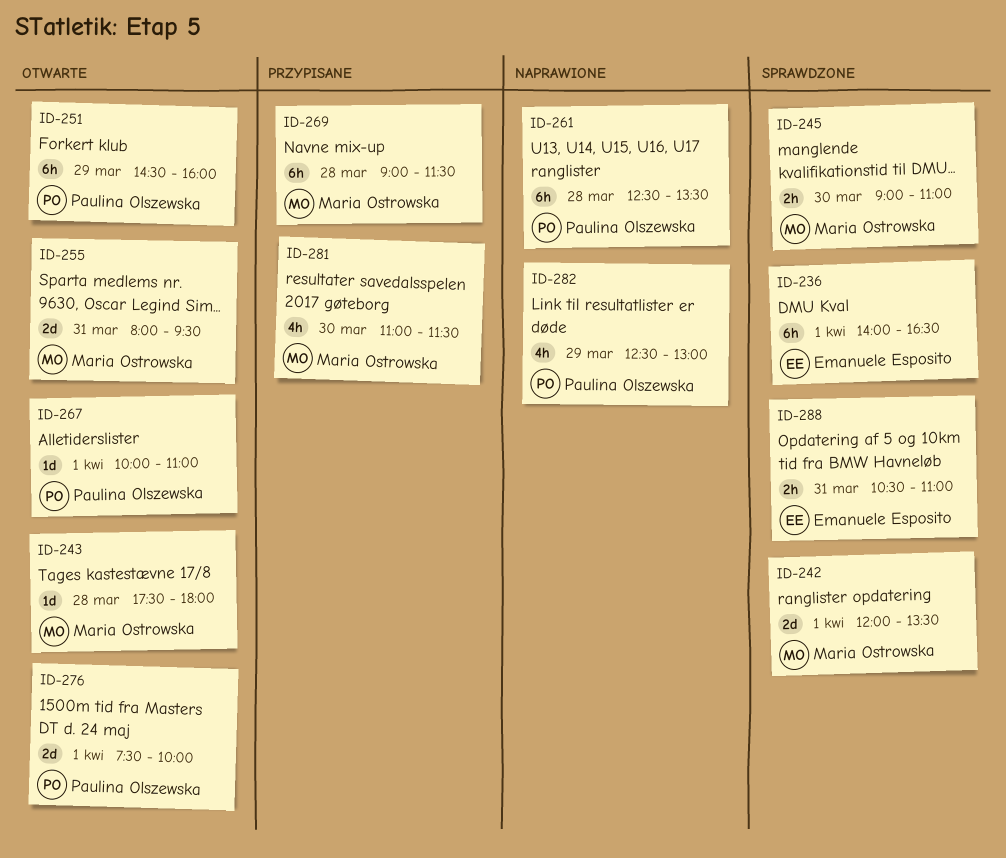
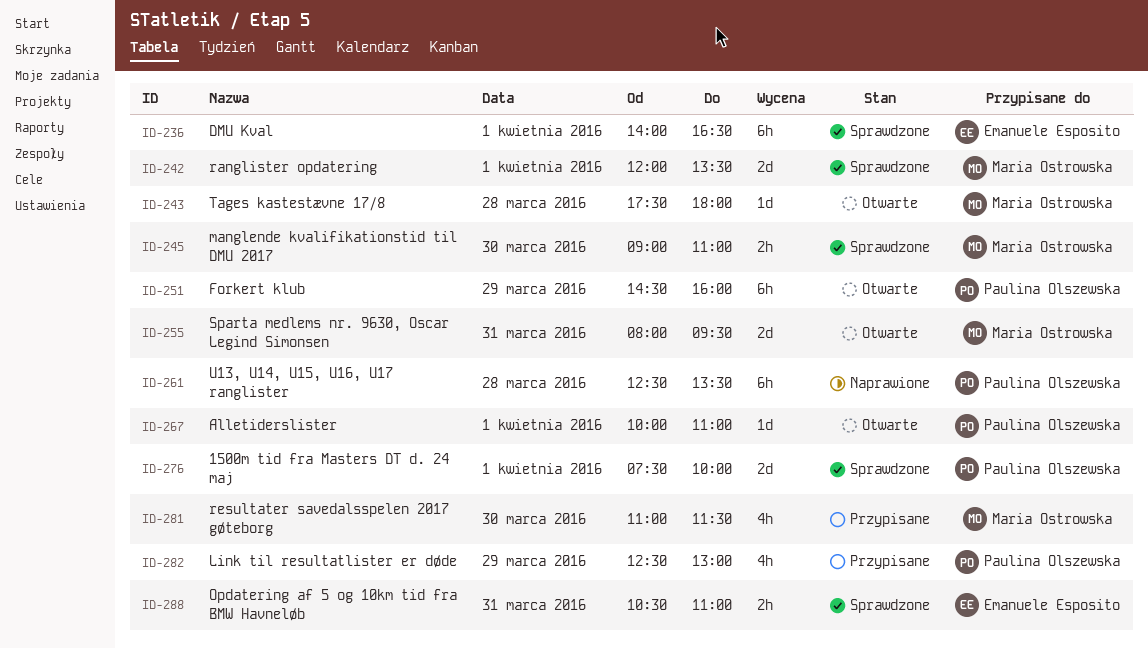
ID-269: present -> none
ID-276, status: Otwarte -> Sprawdzone
ID-282, status: Naprawione -> Przypisane

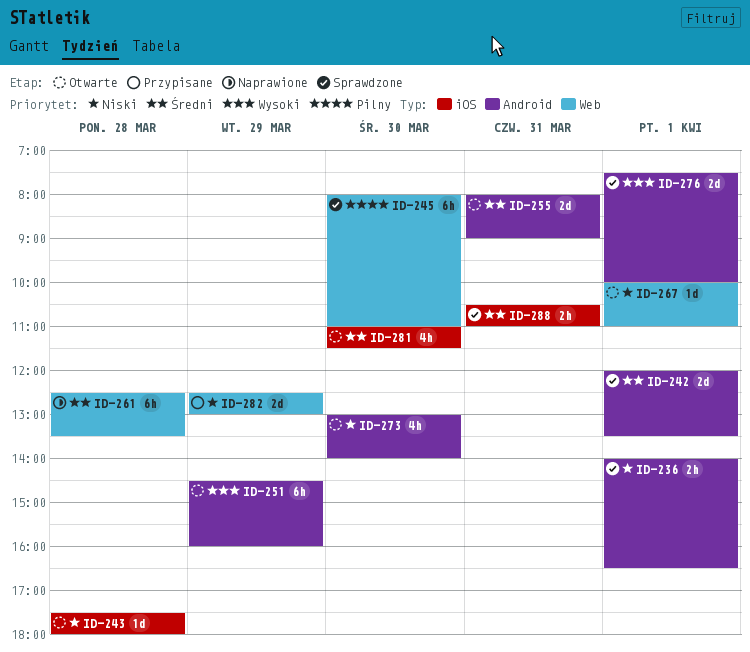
ID-236, estimate: 6h -> 2h
ID-245, estimate: 2h -> 6h
ID-245, begins: 09:00 -> 08:00
ID-255, ends: 09:30 -> 09:00
ID-273: none -> present
ID-281, status: Przypisane -> Otwarte
ID-282, estimate: 4h -> 2d

